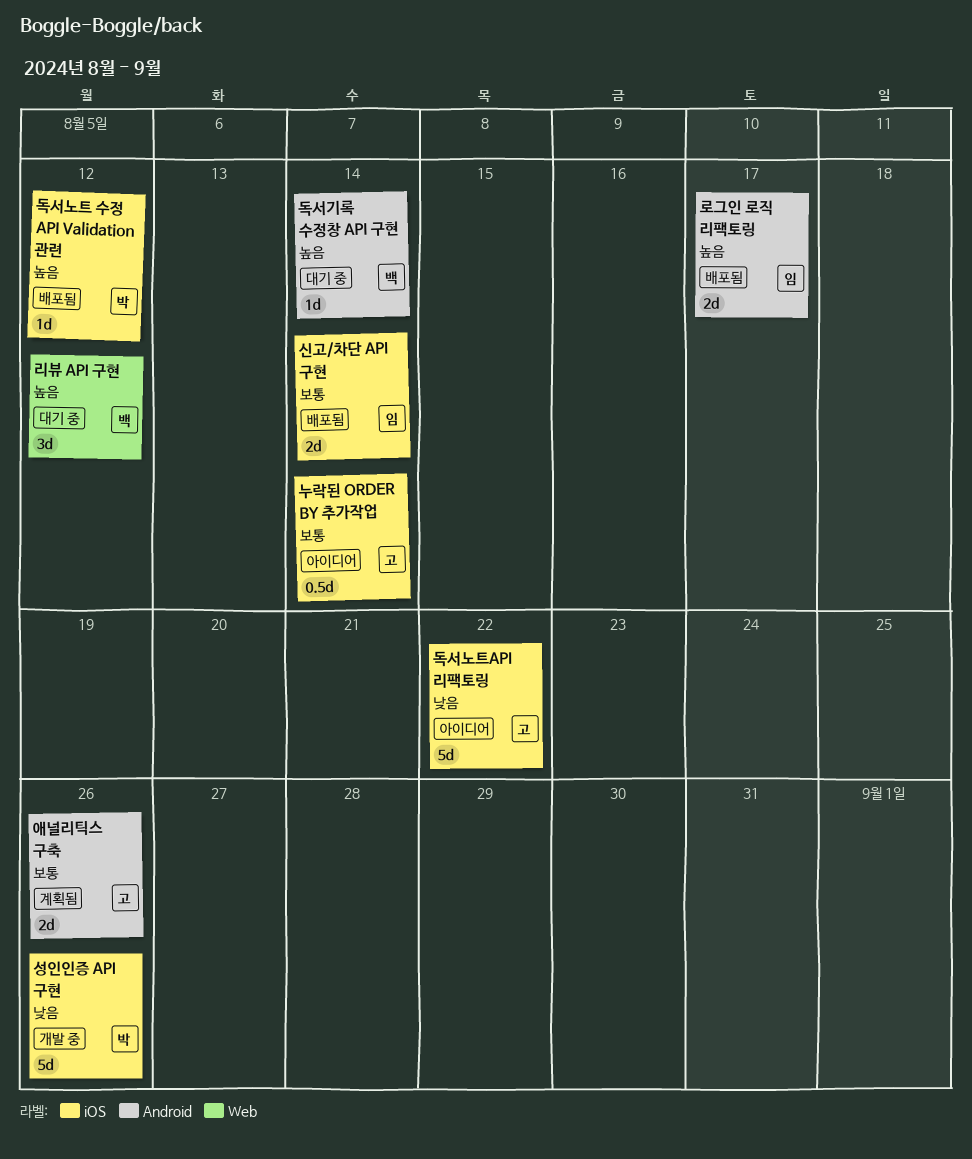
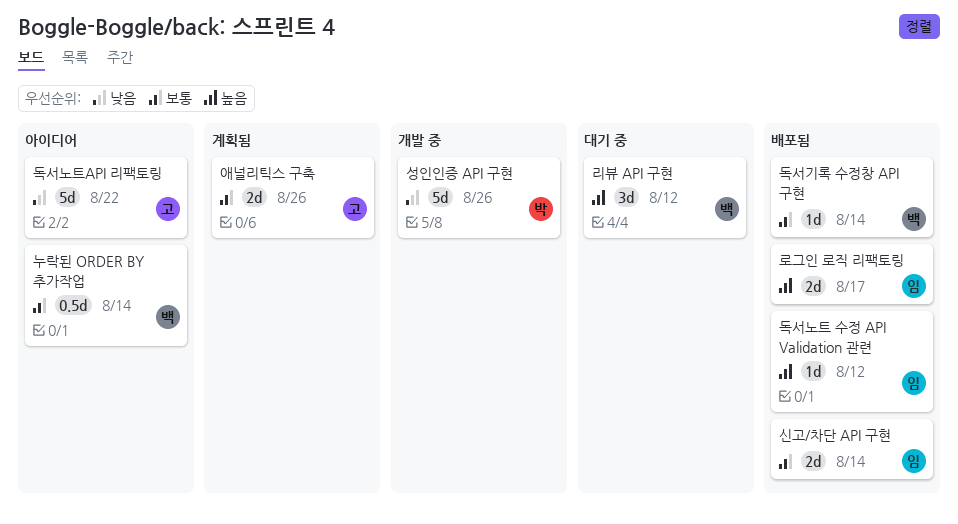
누락된 ORDER BY 추가작업, owner: 고 -> 백
독서기록 수정창 API 구현, status: 대기 중 -> 배포됨
독서기록 수정창 API 구현, priority: 높음 -> 보통
독서노트 수정 API Validation 관련, owner: 박 -> 임

